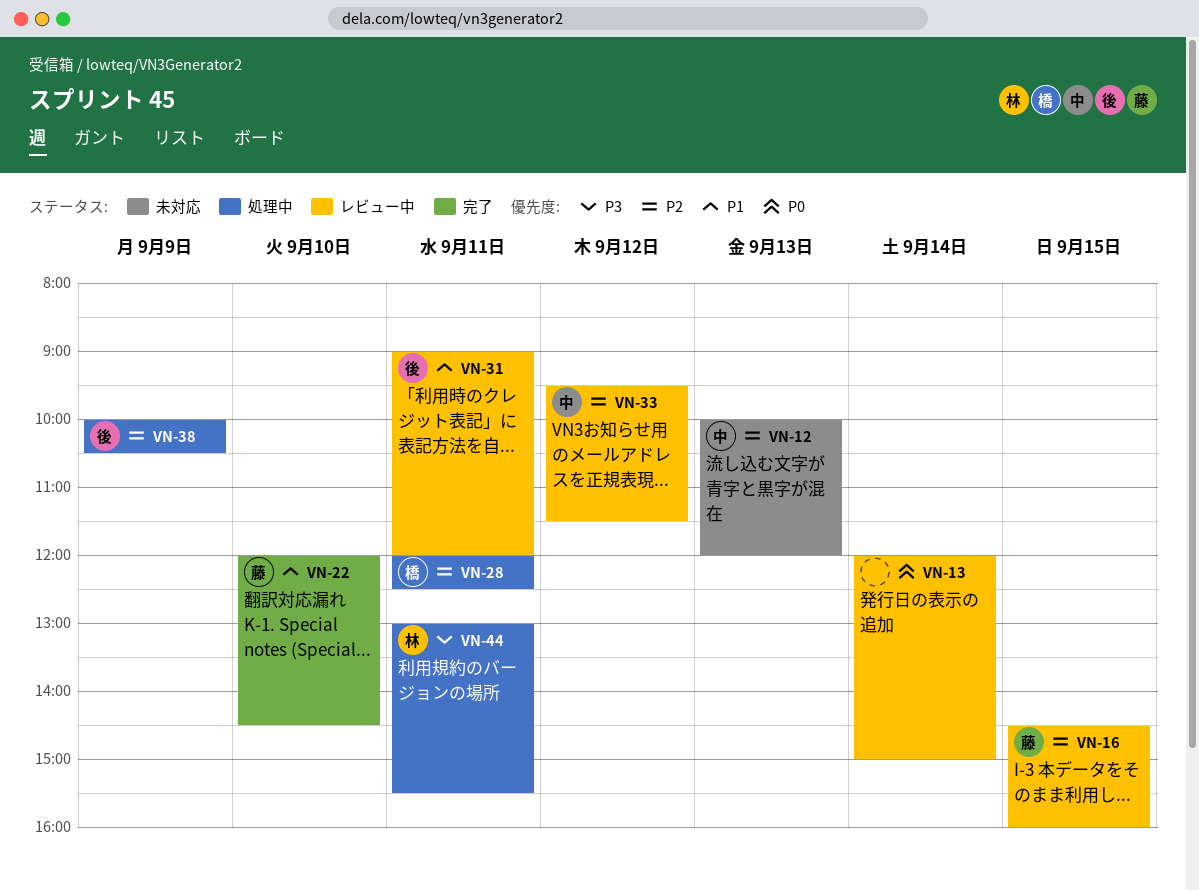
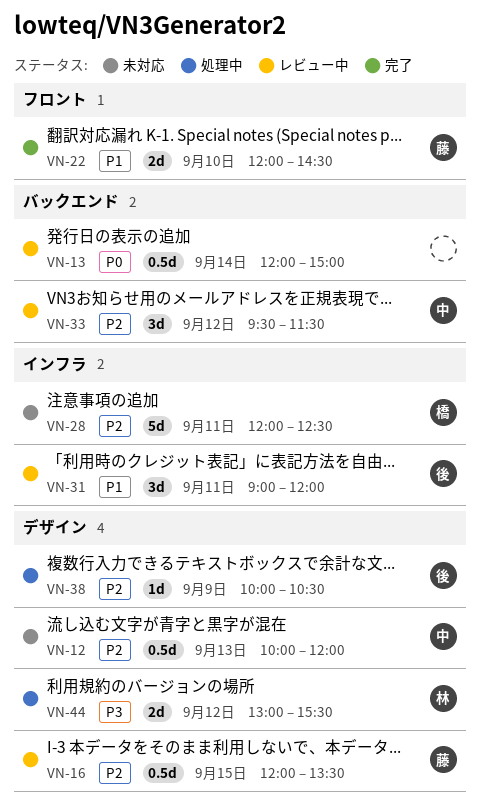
VN-16, begins: 14:30 -> 12:00
VN-16, ends: 16:00 -> 13:30
VN-28, status: 処理中 -> 未対応
VN-44, day: Sep 11 -> Sep 12

